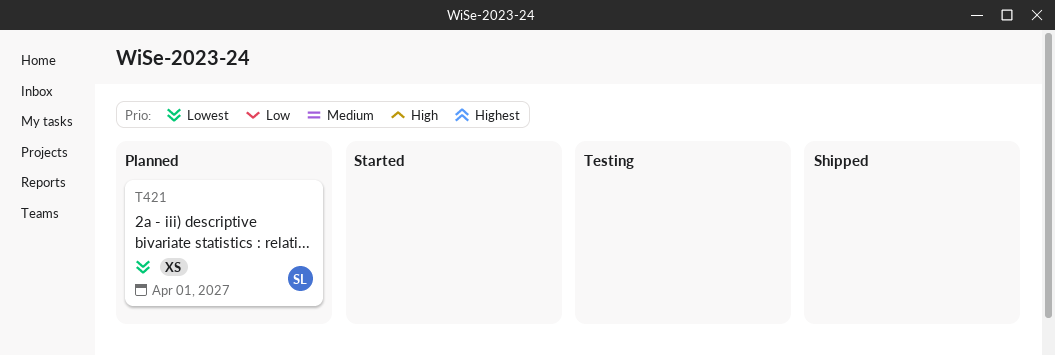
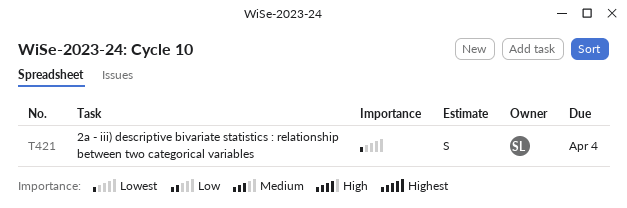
T421, estimate: XS -> S
T421, due: Apr 1 -> Apr 4

